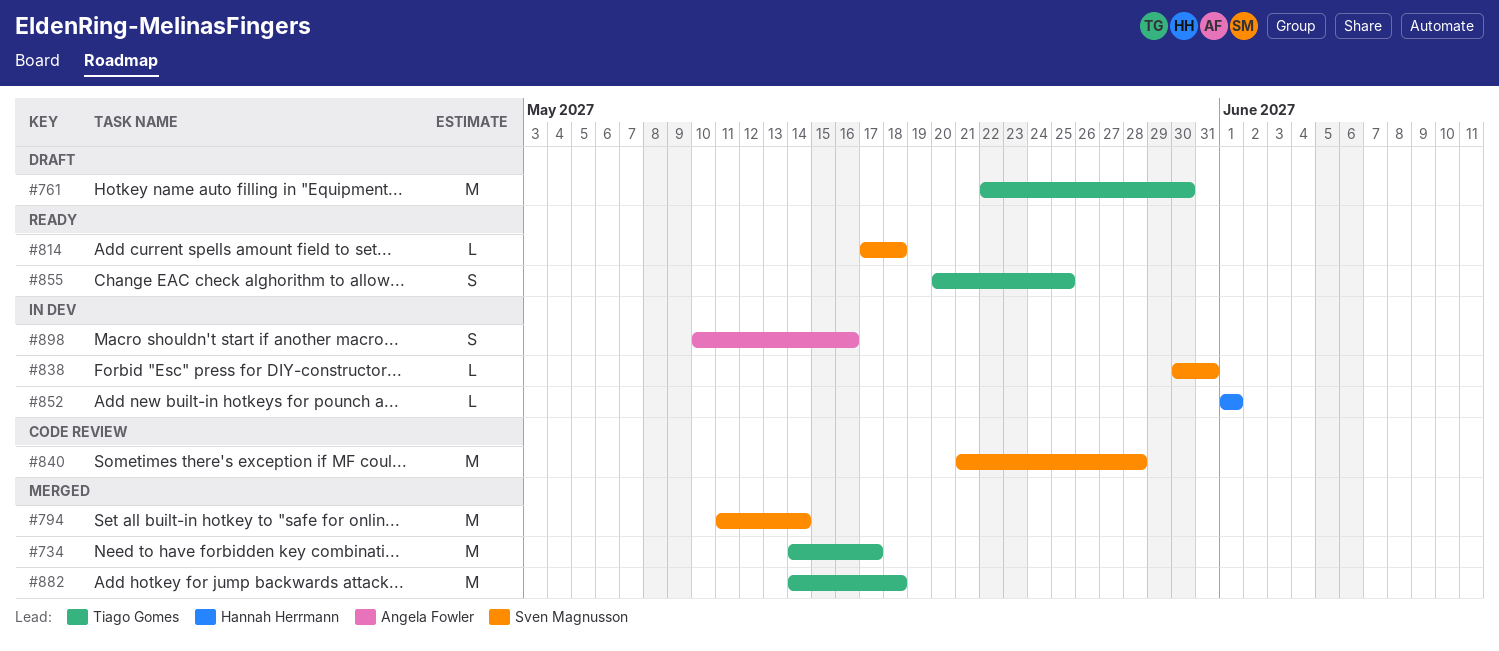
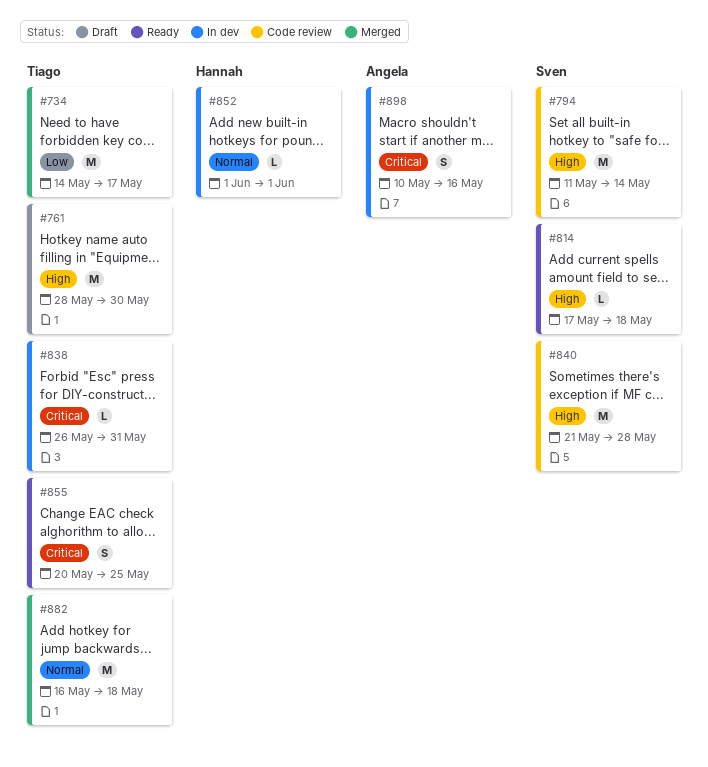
#761, start: May 22 -> May 28
#794, status: Merged -> Code review
#838, owner: Sven Magnusson -> Tiago Gomes
#838, start: May 30 -> May 26
#882, start: May 14 -> May 16

